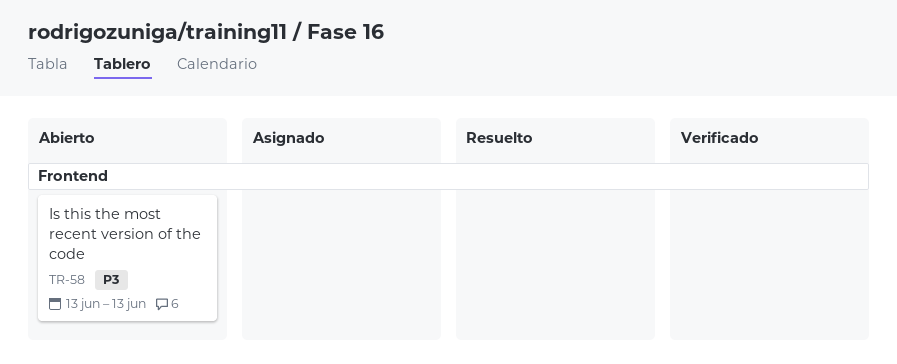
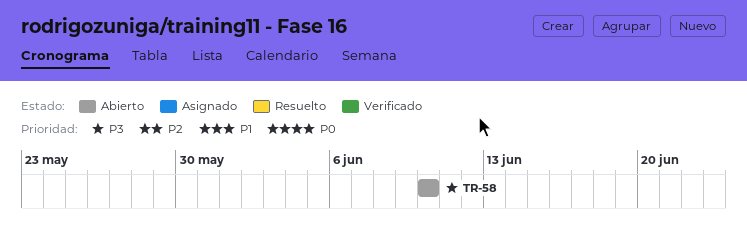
TR-58, start: Jun 13 -> Jun 10
TR-58, due: Jun 13 -> Jun 10

